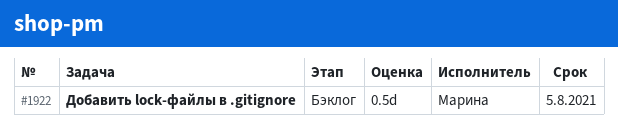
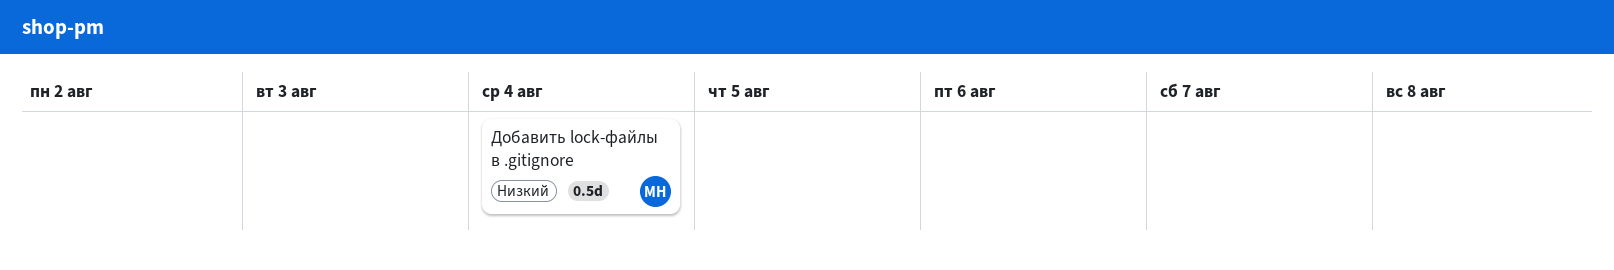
Добавить lock-файлы в .gitignore, due: Aug 5 -> Aug 4

